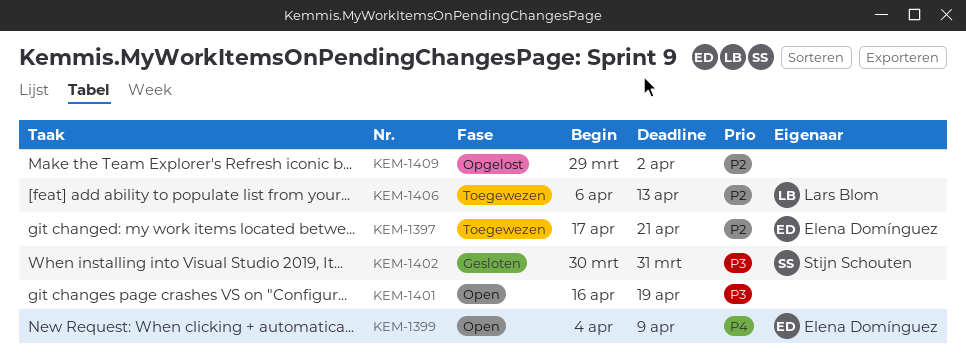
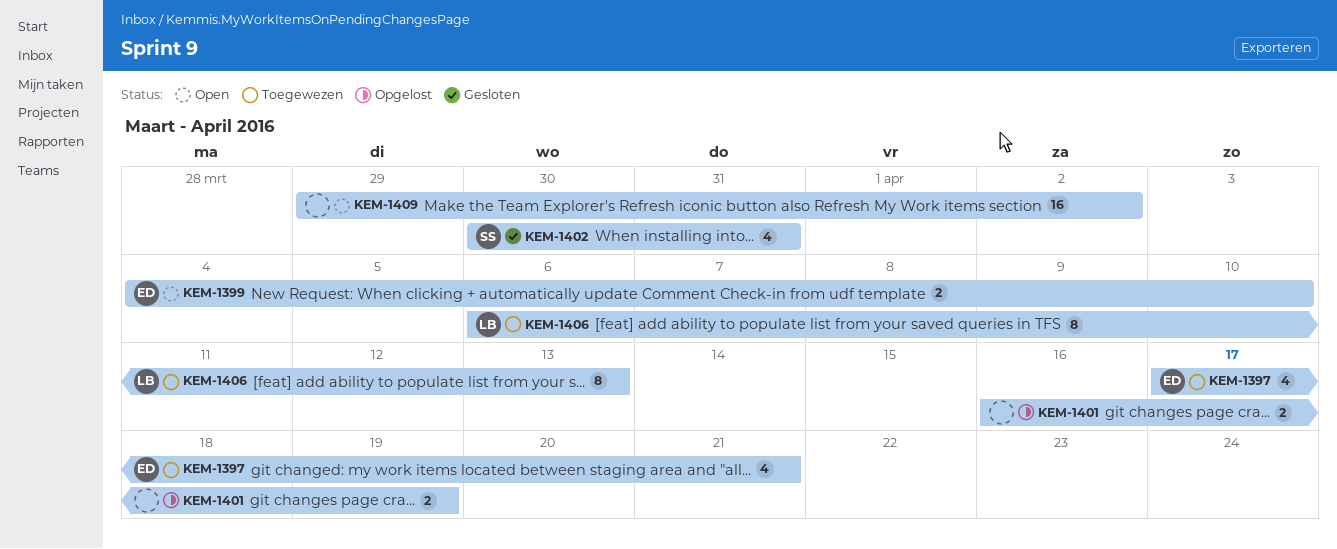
KEM-1399, due: Apr 9 -> Apr 10
KEM-1401, status: Open -> Opgelost
KEM-1409, status: Opgelost -> Open

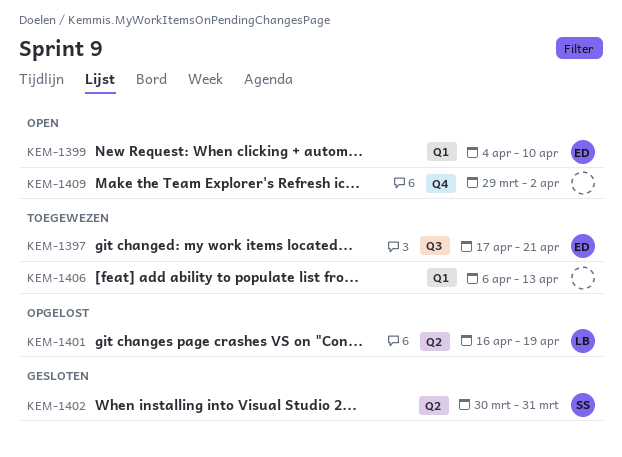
KEM-1401, owner: none -> LB
KEM-1406, owner: LB -> none

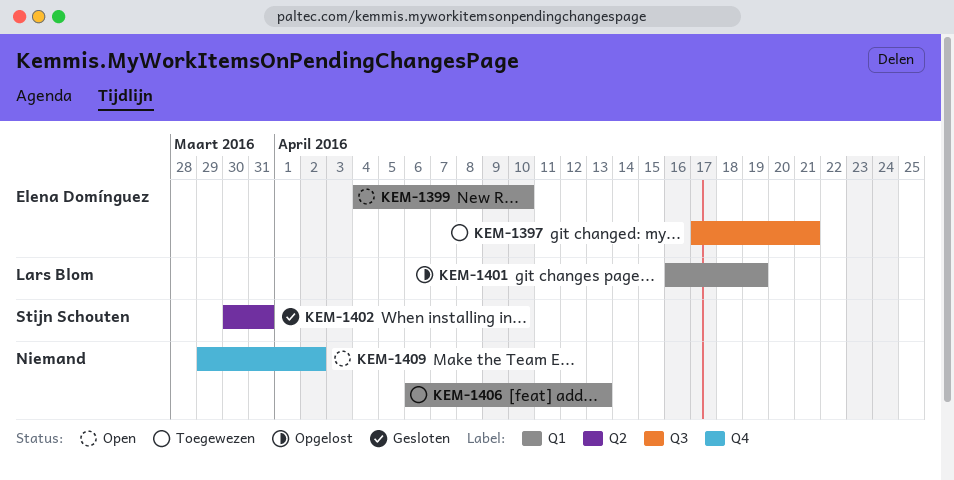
KEM-1401, label: Q2 -> Q1

